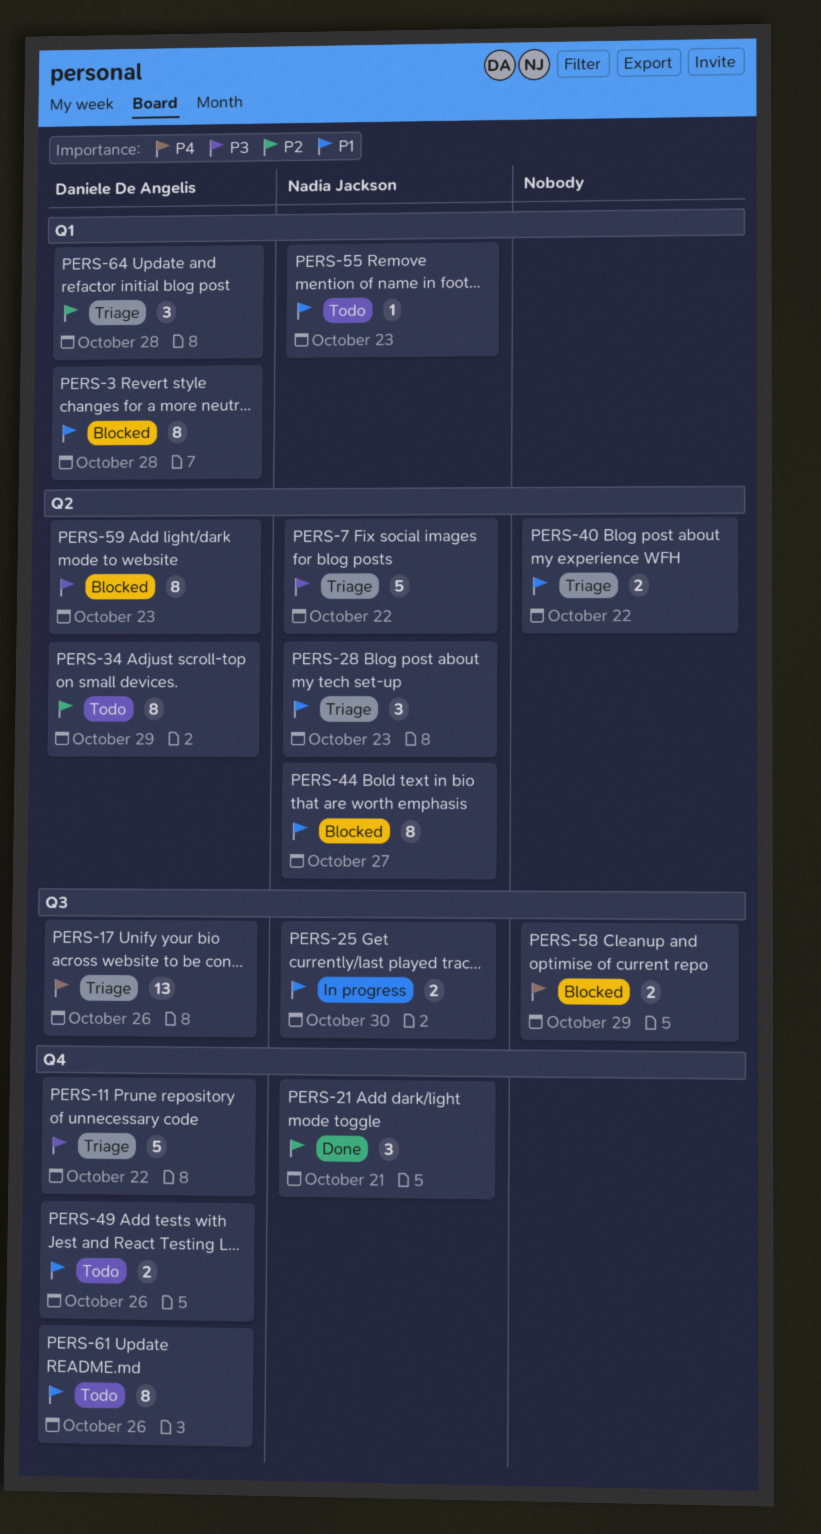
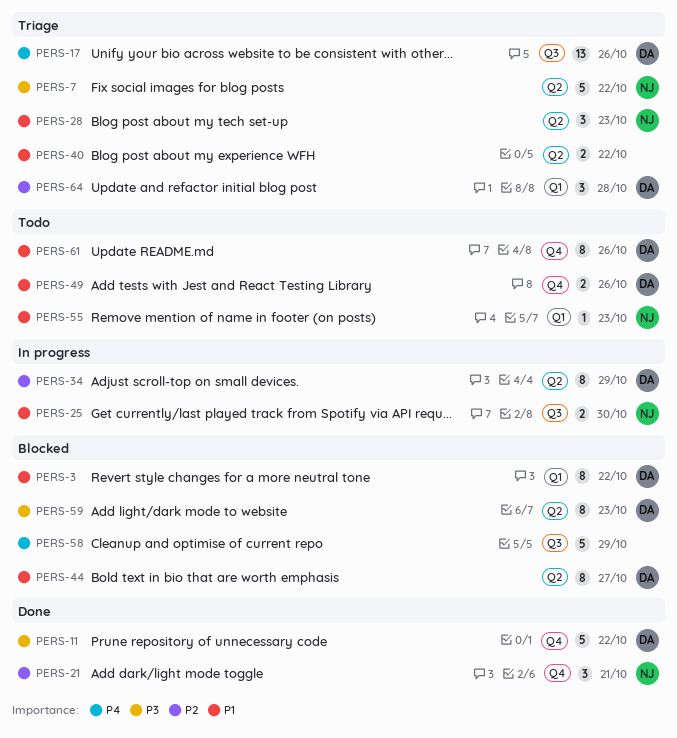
PERS-3, due: Oct 28 -> Oct 22
PERS-11, status: Triage -> Done
PERS-34, status: Todo -> In progress
PERS-44, owner: Nadia Jackson -> Daniele De Angelis
PERS-58, estimate: 2 -> 5

